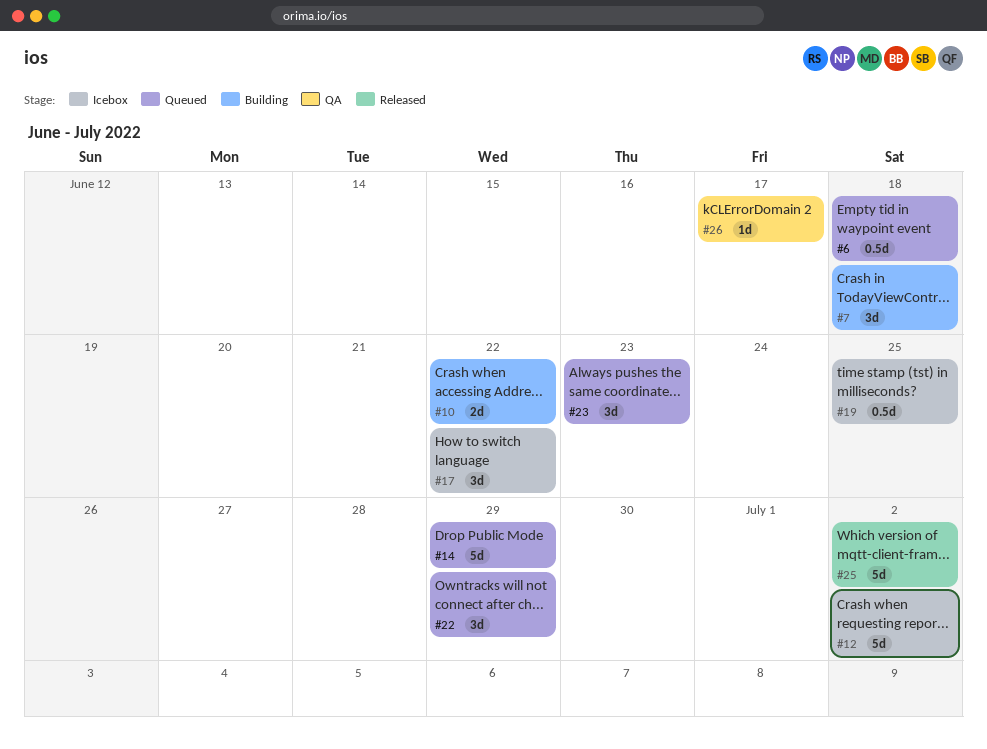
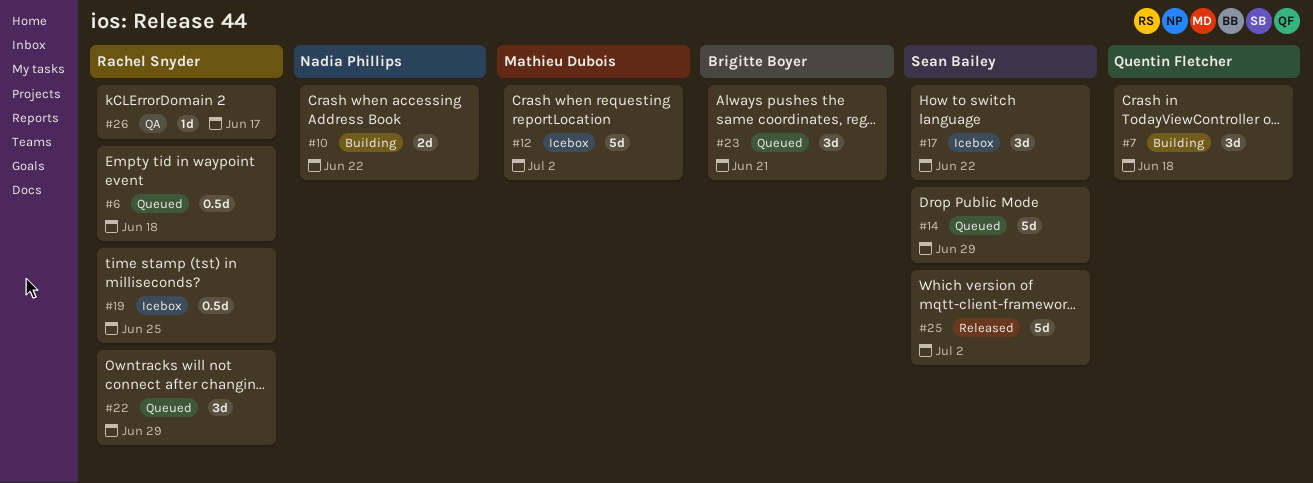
#23, due: Jun 23 -> Jun 21

